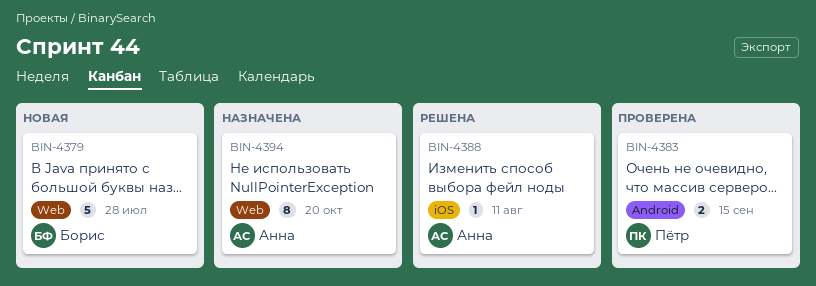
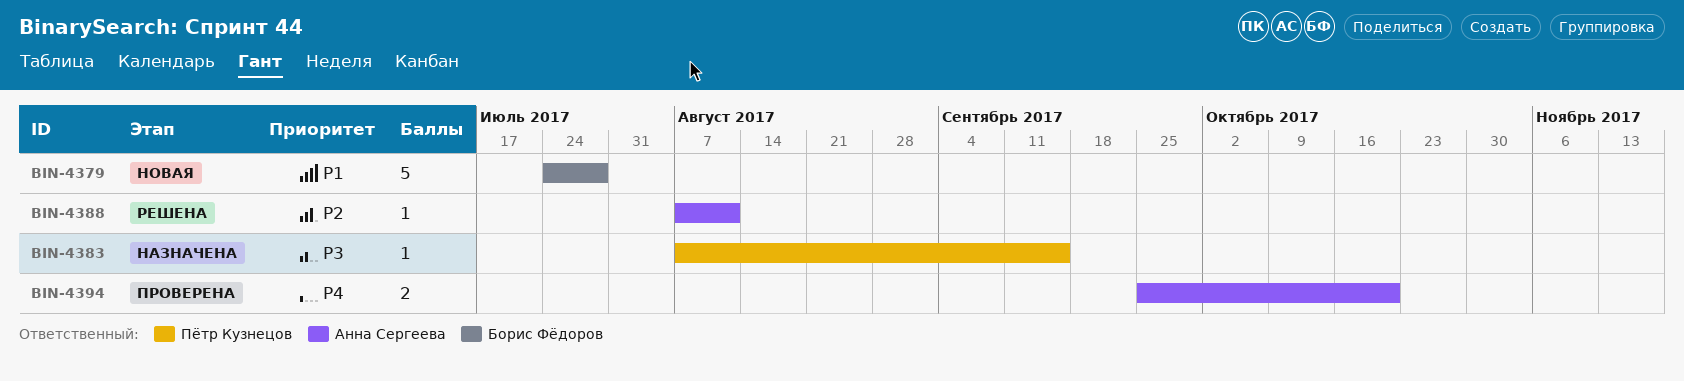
BIN-4383, status: Проверена -> Назначена
BIN-4383, estimate: 2 -> 1
BIN-4394, status: Назначена -> Проверена
BIN-4394, estimate: 8 -> 2

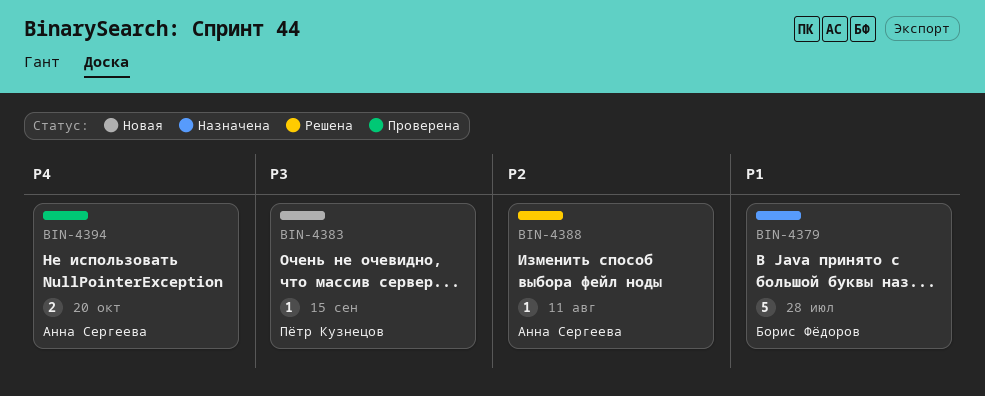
BIN-4379, status: Новая -> Назначена
BIN-4383, status: Назначена -> Новая

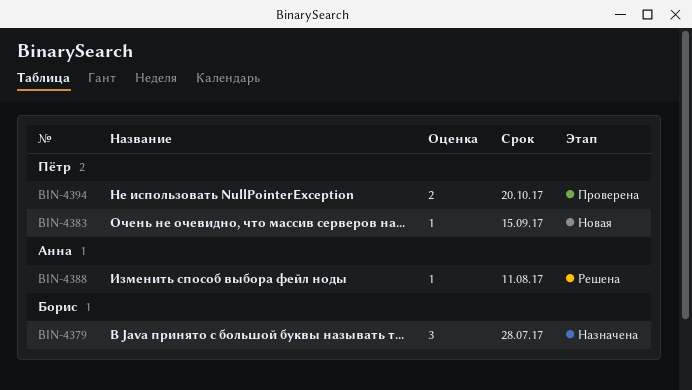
BIN-4379, estimate: 5 -> 3
BIN-4394, owner: Анна Сергеева -> Пётр Кузнецов

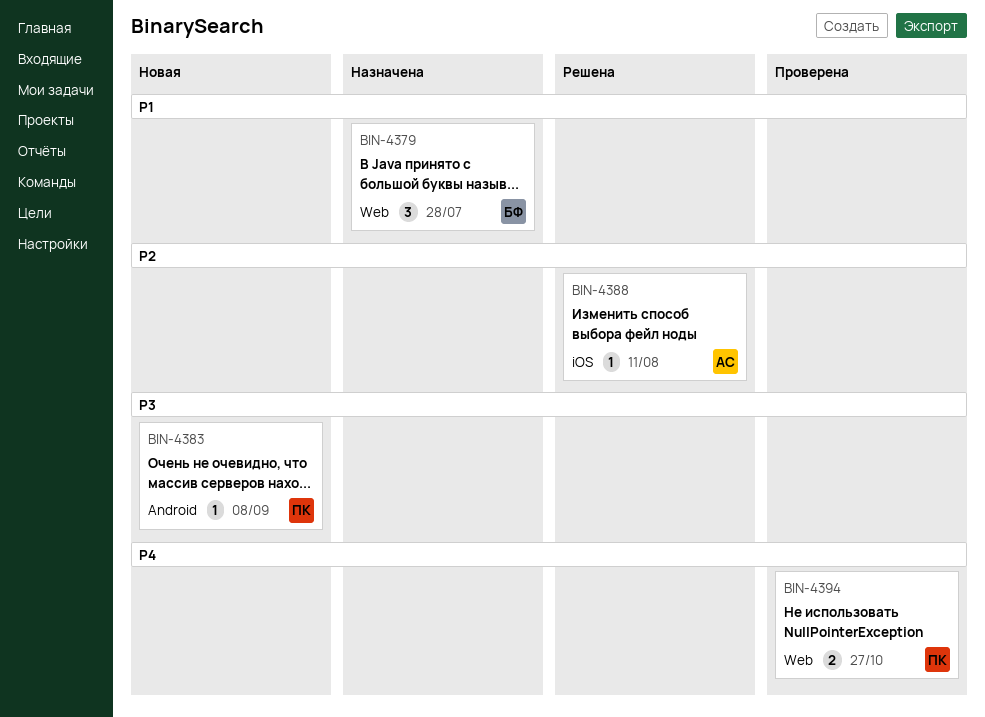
BIN-4383, due: Sep 15 -> Sep 8
BIN-4394, due: Oct 20 -> Oct 27

